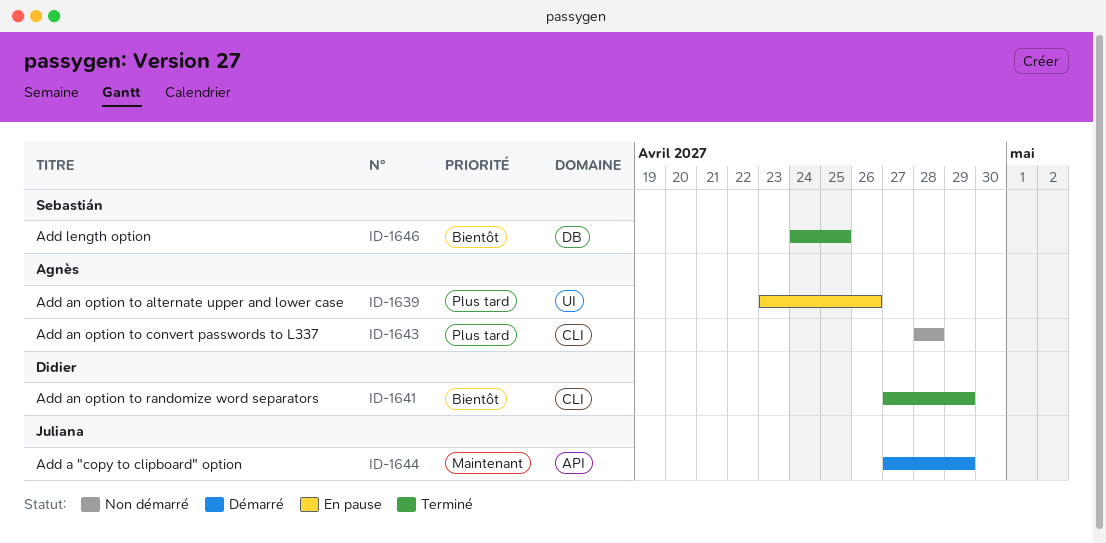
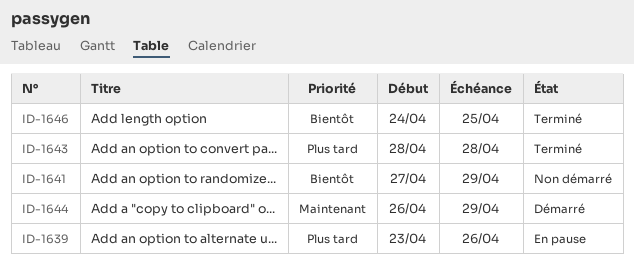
ID-1641, status: Terminé -> Non démarré
ID-1643, status: Non démarré -> Terminé
ID-1644, start: Apr 27 -> Apr 26

